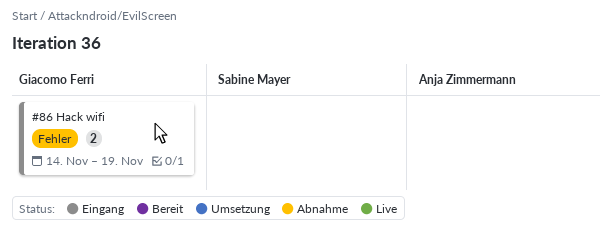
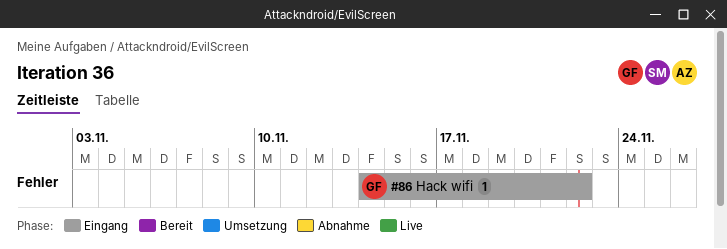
#86, estimate: 2 -> 1
#86, due: Nov 19 -> Nov 22

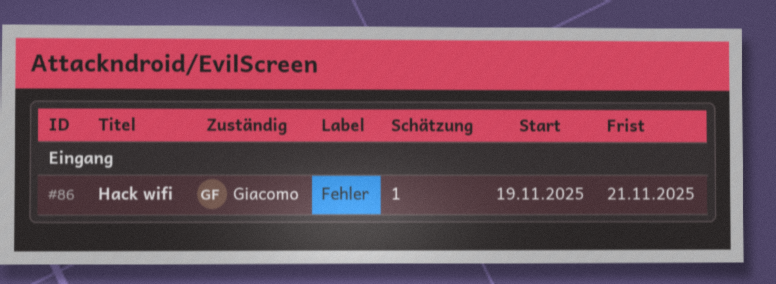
#86, start: Nov 14 -> Nov 19
#86, due: Nov 22 -> Nov 21

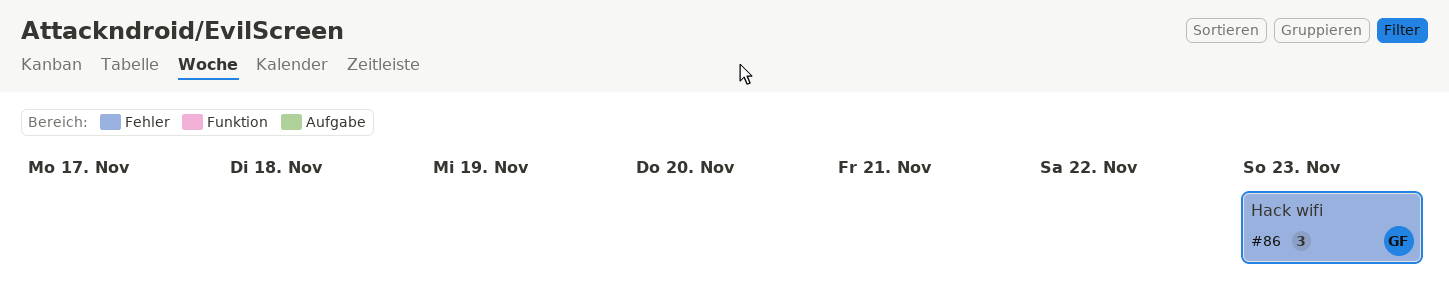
#86, estimate: 1 -> 3
#86, due: Nov 21 -> Nov 23

